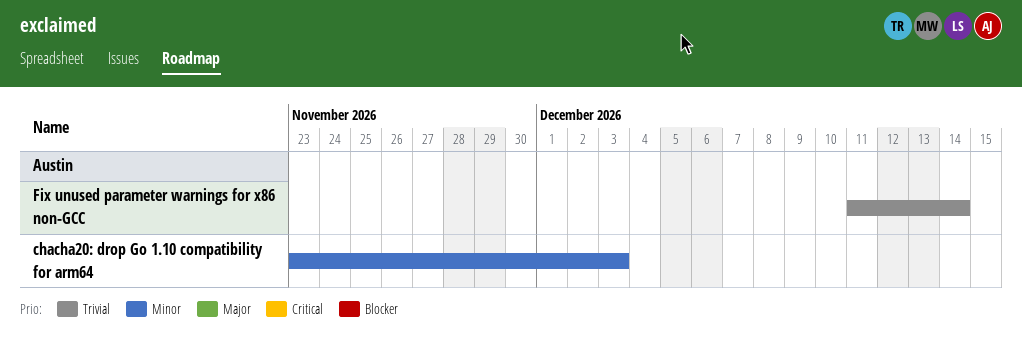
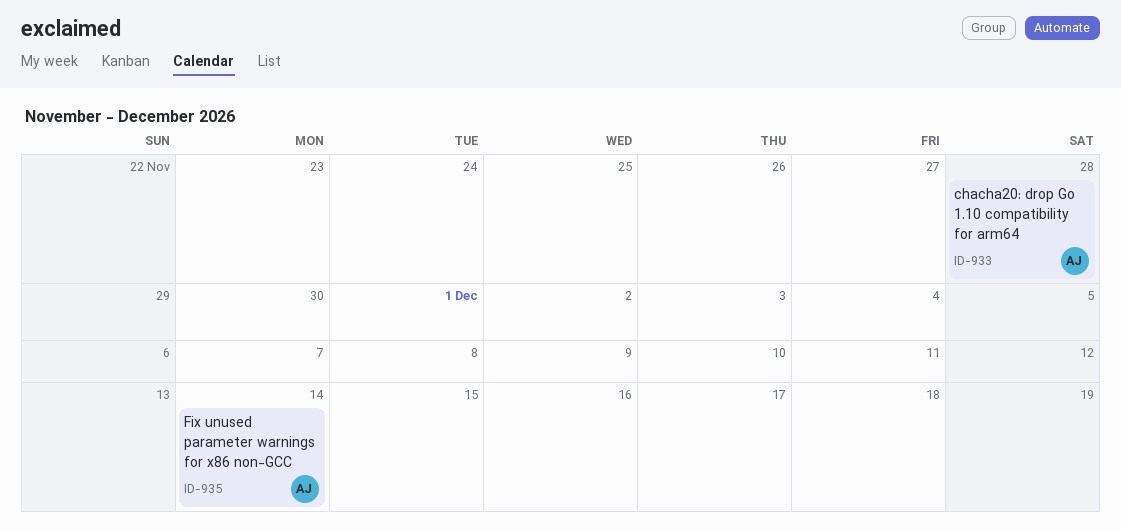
chacha20: drop Go 1.10 compatibility for arm64, due: Dec 3 -> Nov 28

